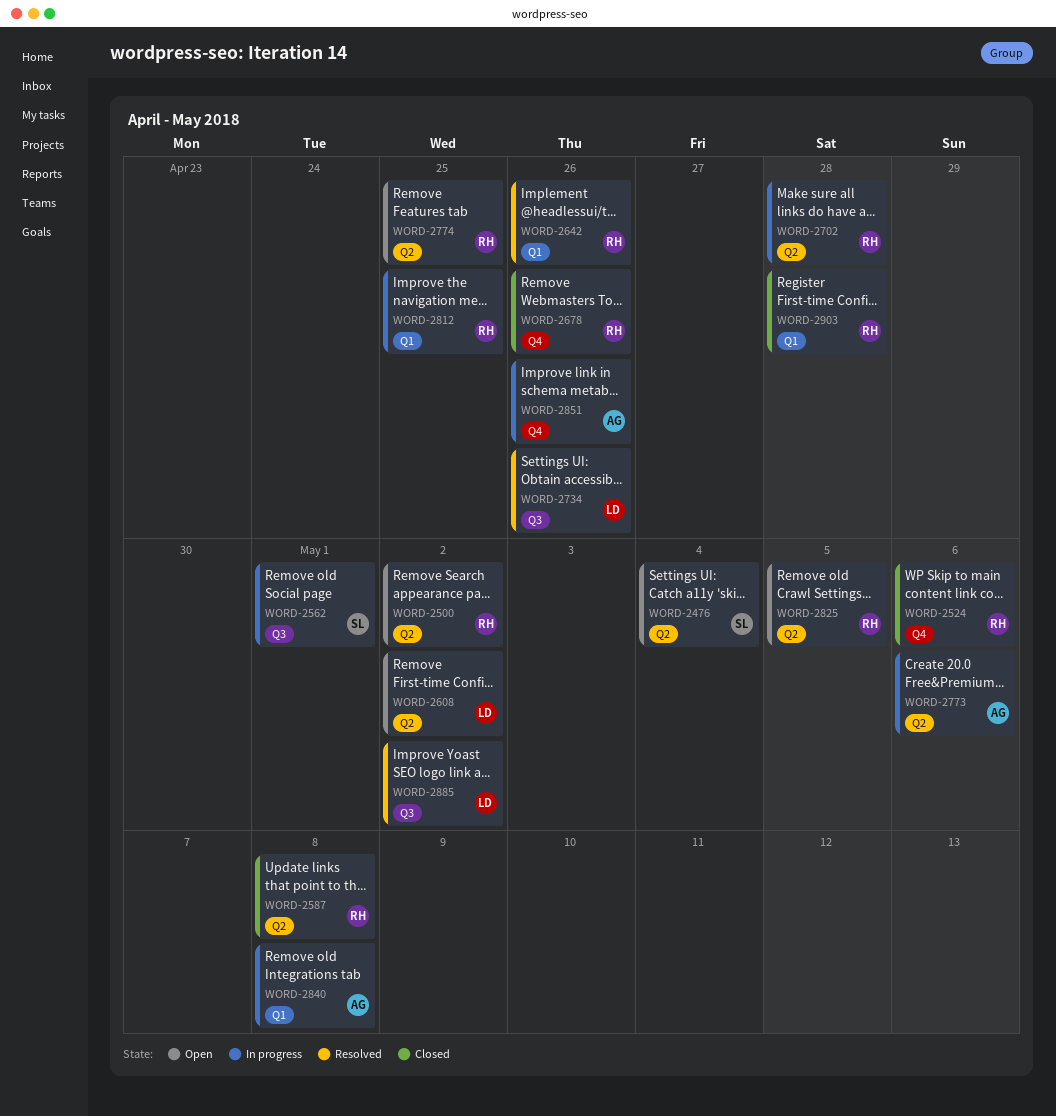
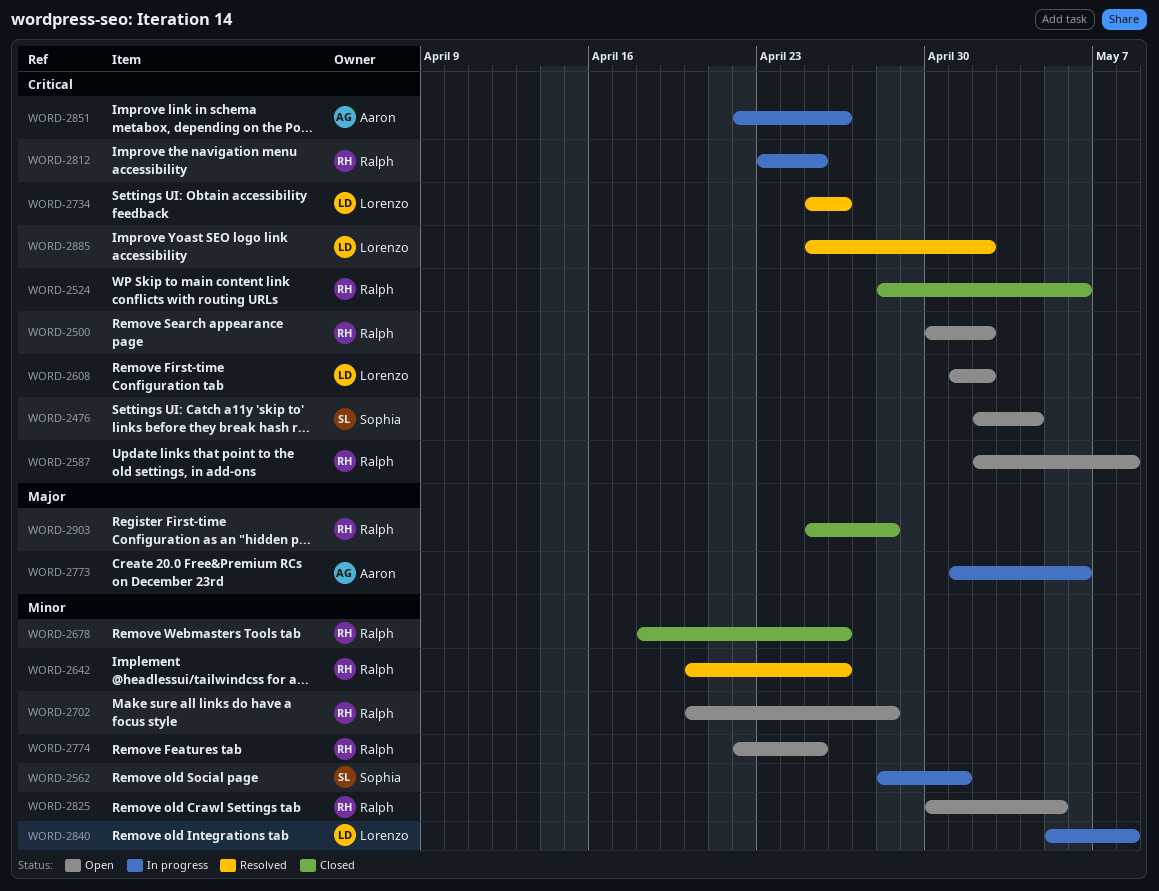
WORD-2587, status: Closed -> Open
WORD-2702, status: In progress -> Open
WORD-2840, owner: Aaron -> Lorenzo

